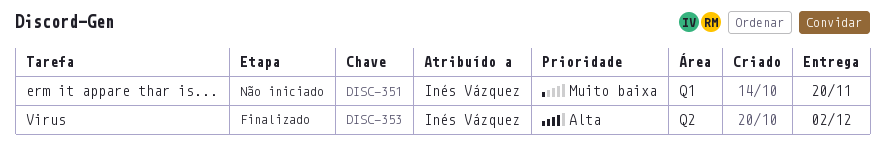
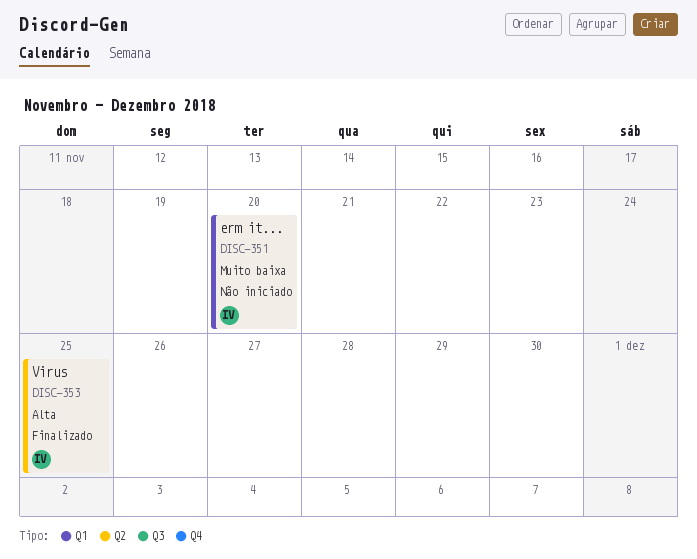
DISC-353, due: Dec 2 -> Nov 25

